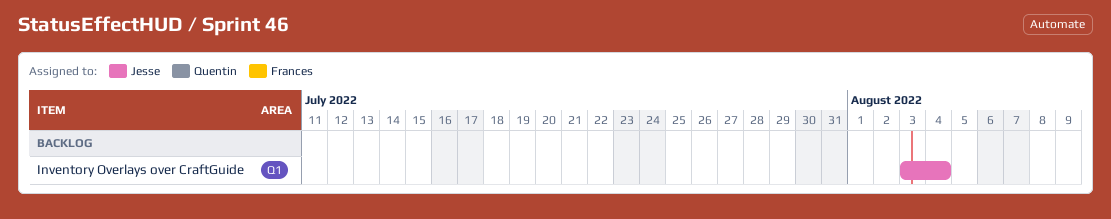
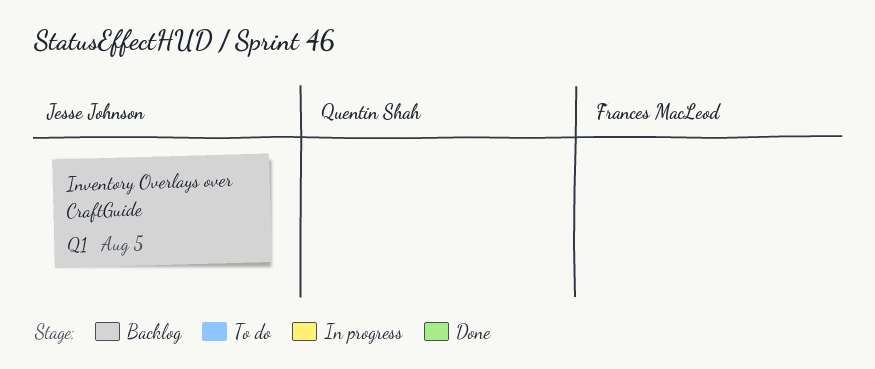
Inventory Overlays over CraftGuide, due: Aug 4 -> Aug 5

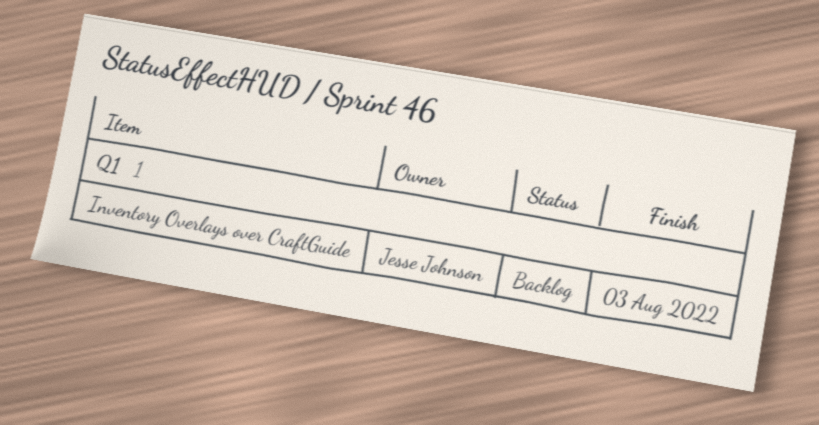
Inventory Overlays over CraftGuide, due: Aug 5 -> Aug 3

